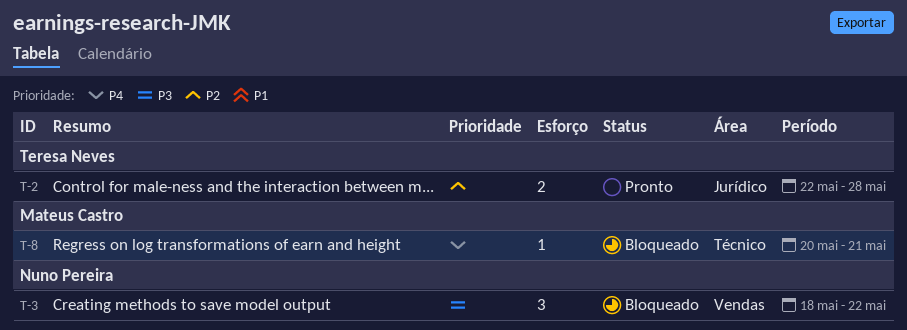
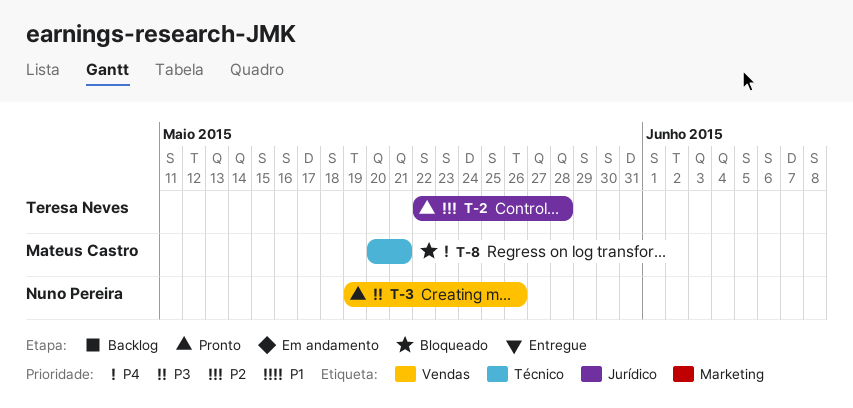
T-3, status: Bloqueado -> Pronto
T-3, start: May 18 -> May 19
T-3, due: May 22 -> May 26

